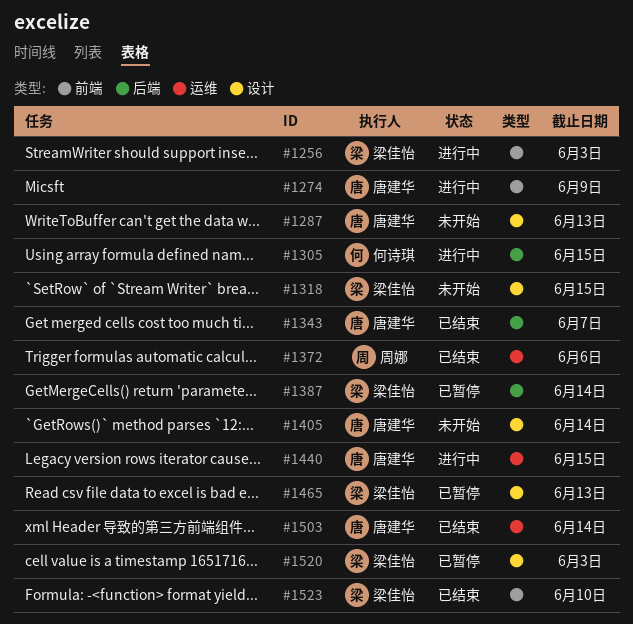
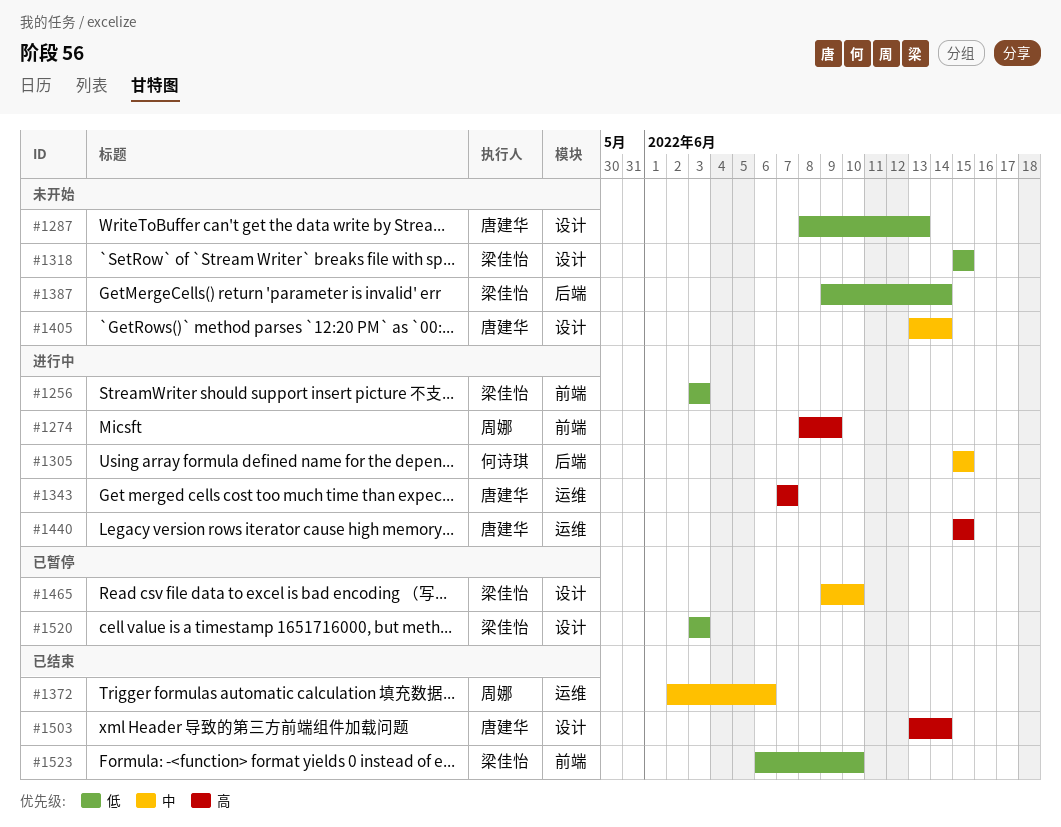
#1274, owner: 唐建华 -> 周娜
#1343, status: 已结束 -> 进行中
#1343, label: 后端 -> 运维
#1387, status: 已暂停 -> 未开始
#1465, due: Jun 13 -> Jun 10
#1503, label: 运维 -> 设计

